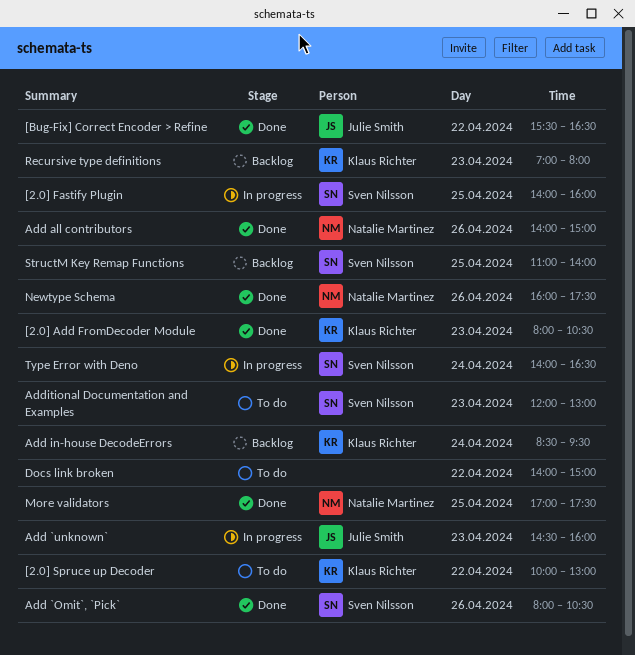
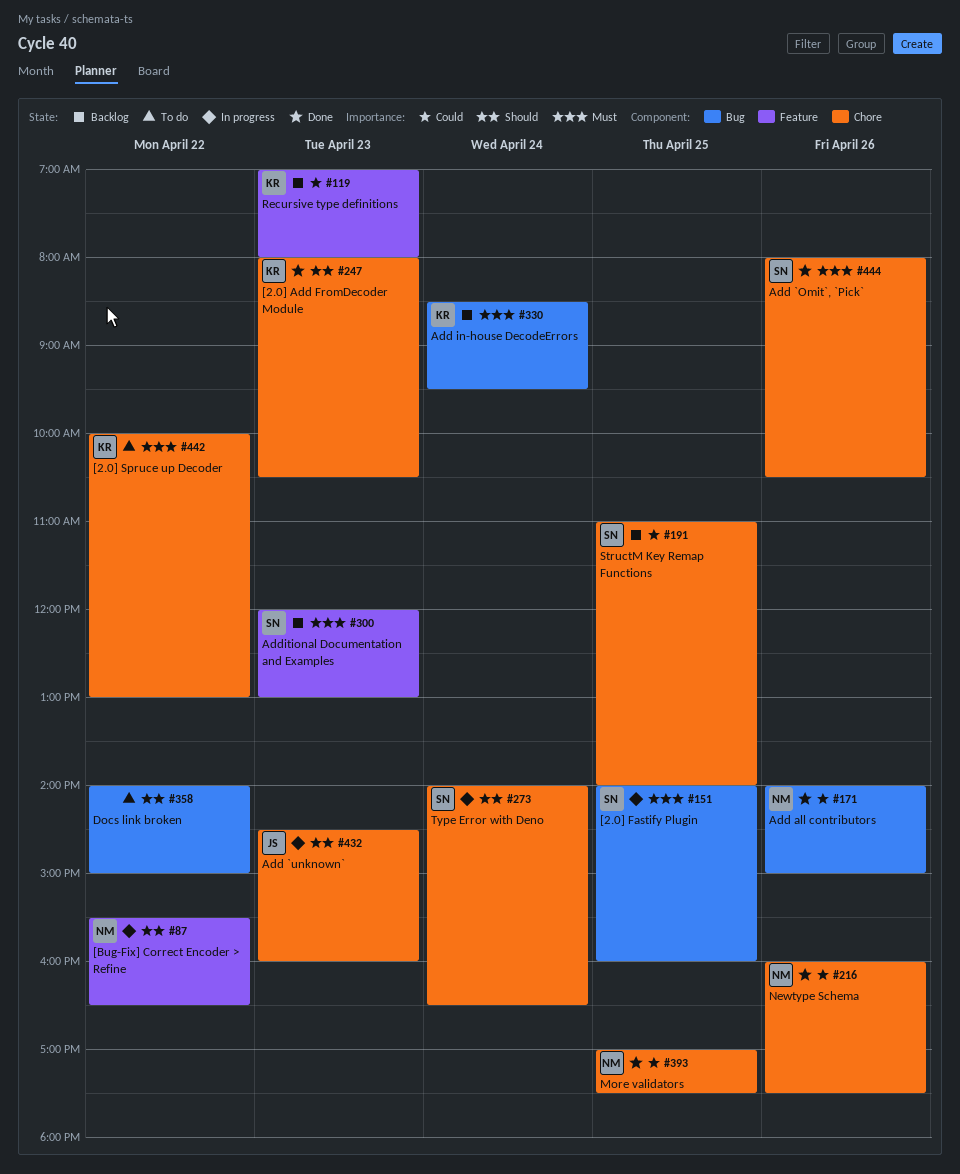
[Bug-Fix] Correct Encoder > Refine, status: Done -> In progress
[Bug-Fix] Correct Encoder > Refine, owner: Julie Smith -> Natalie Martinez
Additional Documentation and Examples, status: To do -> Backlog

